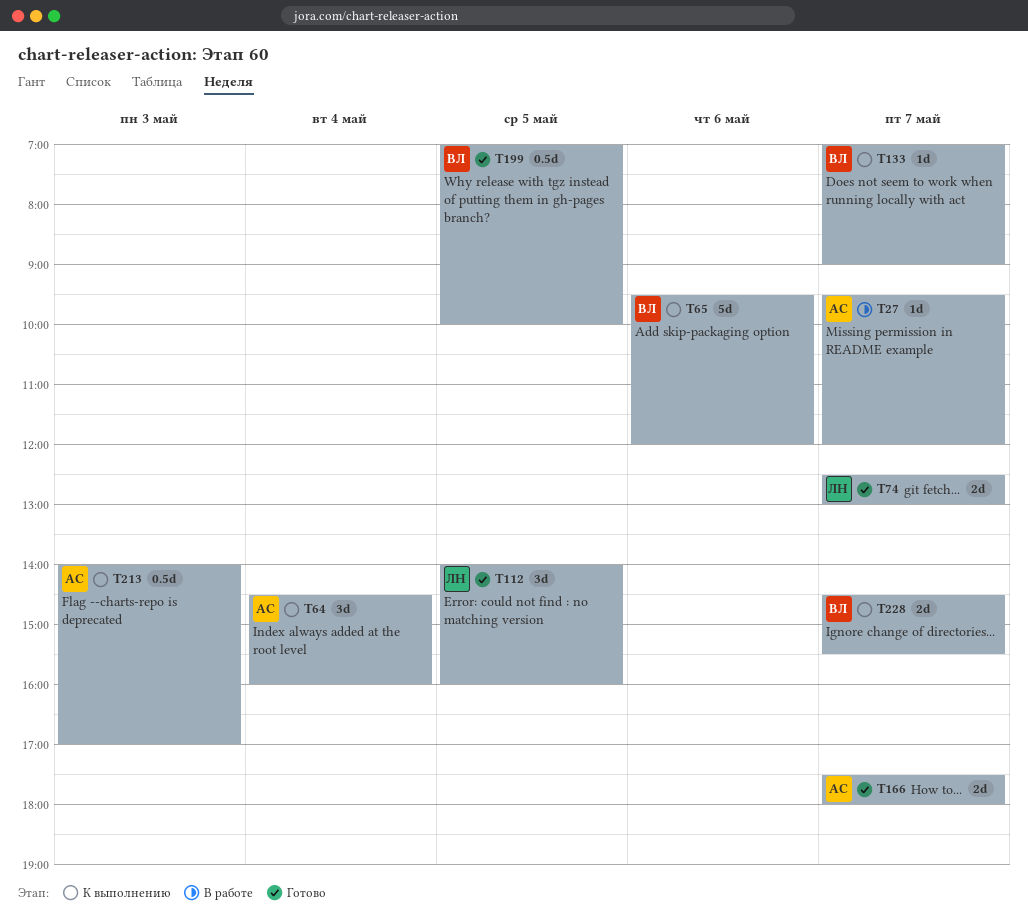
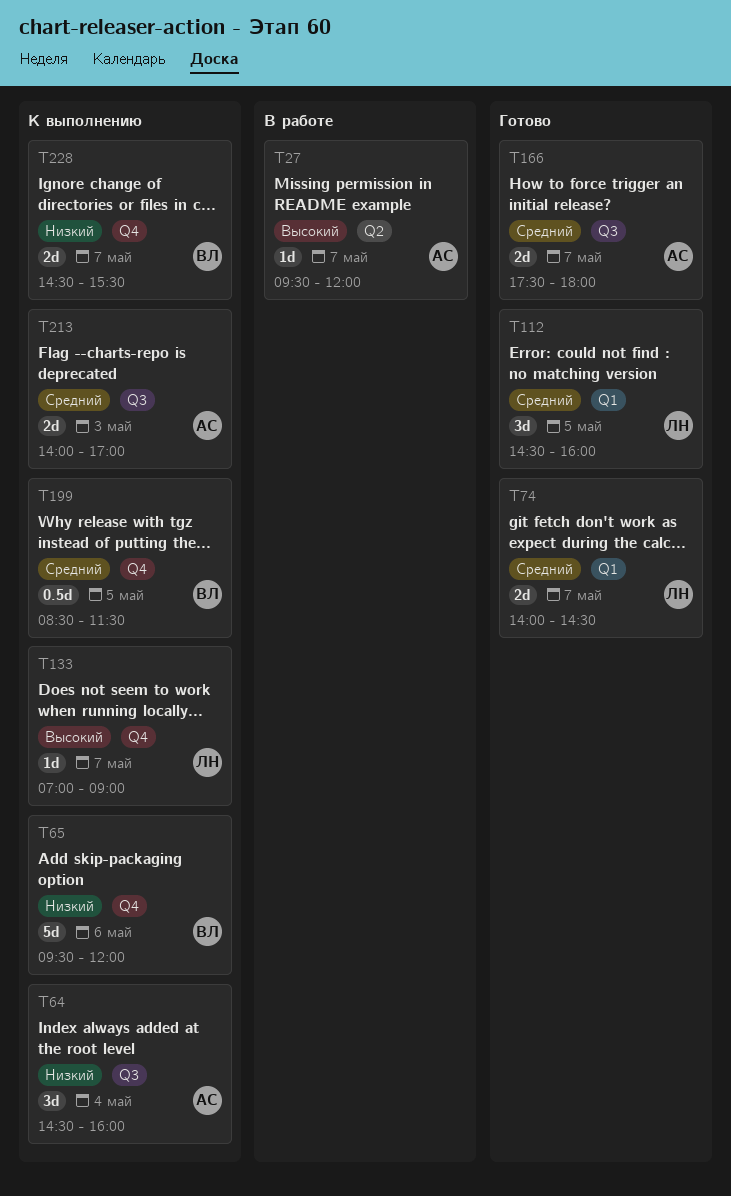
T74, begins: 12:30 -> 14:00
T74, ends: 13:00 -> 14:30
T112, begins: 14:00 -> 14:30
T133, owner: ВЛ -> ЛН
T199, status: Готово -> К выполнению
T199, begins: 07:00 -> 08:30
T199, ends: 10:00 -> 11:30
T213, estimate: 0.5d -> 2d

